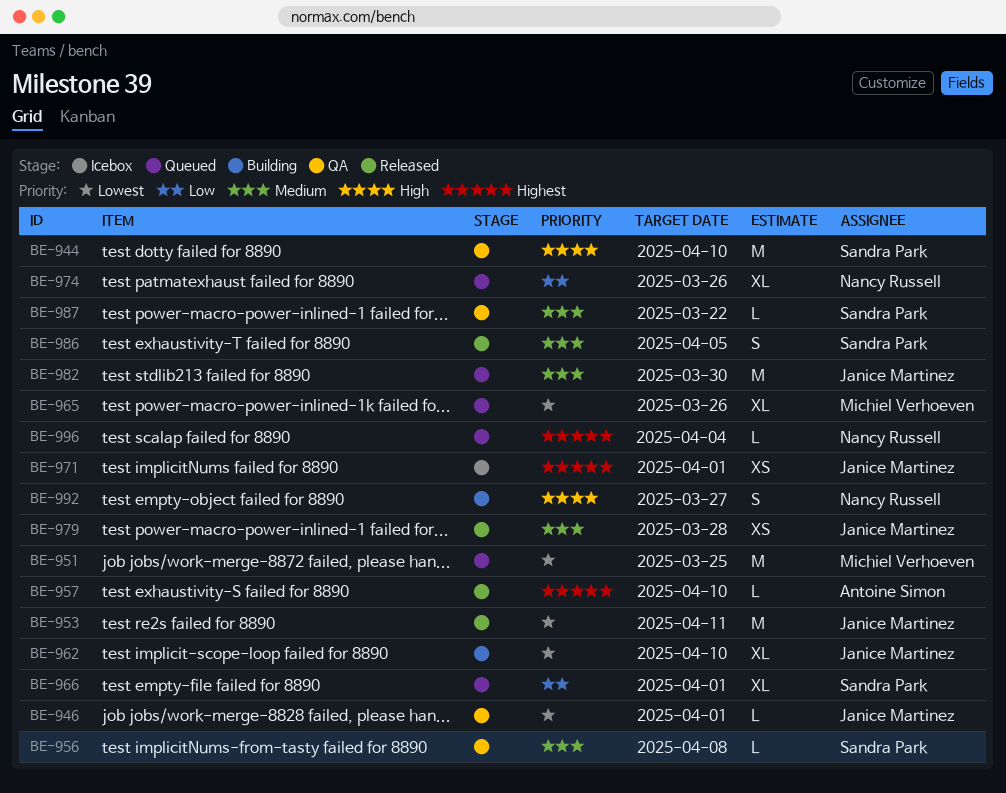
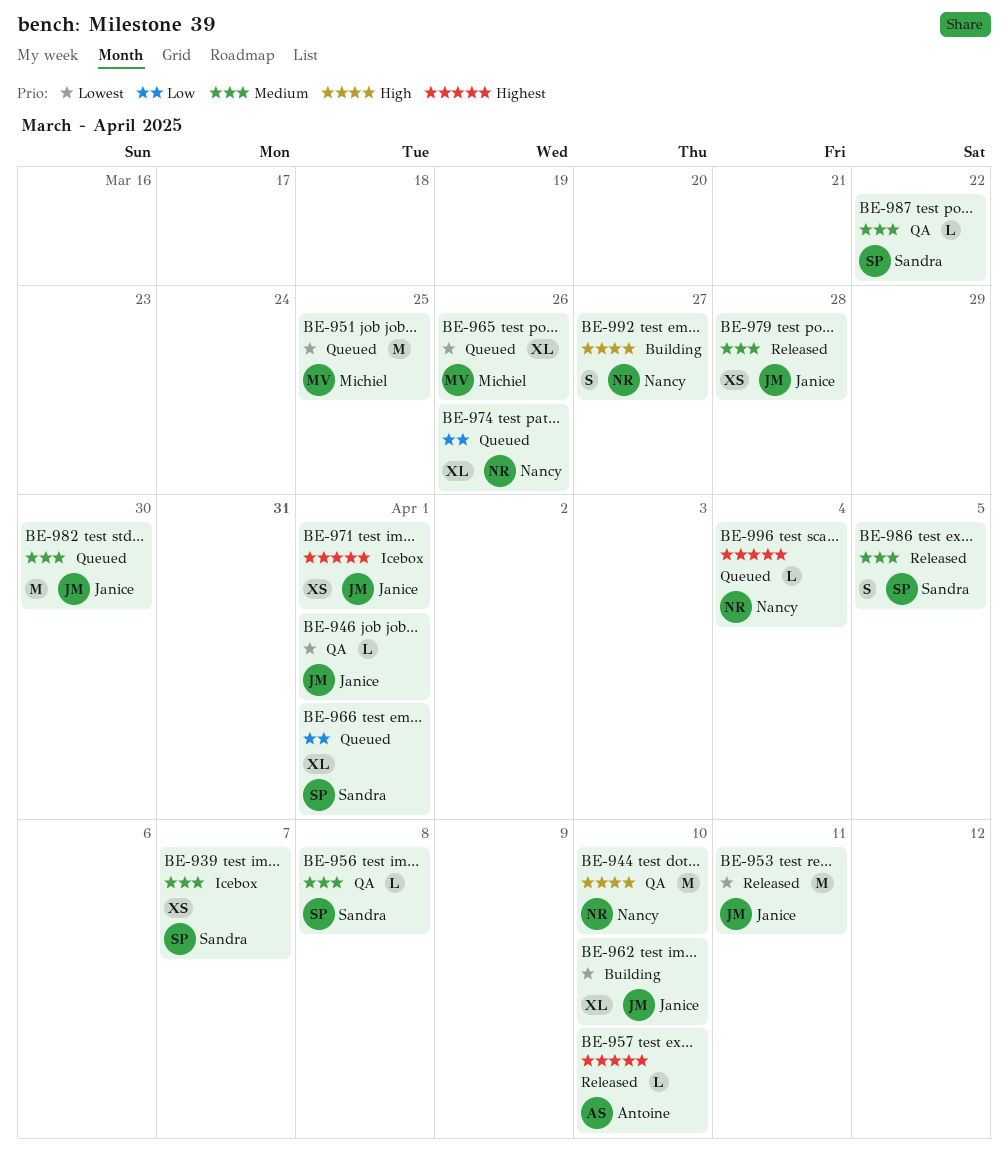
BE-939: none -> present
BE-944, owner: Sandra Park -> Nancy Russell

